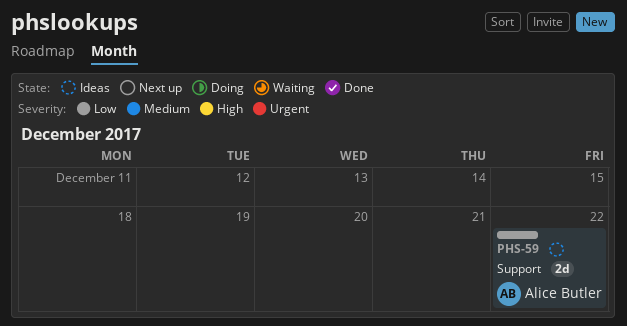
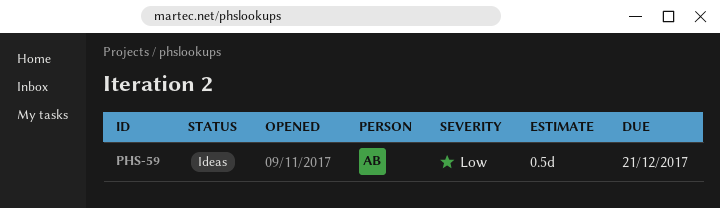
PHS-59, estimate: 2d -> 0.5d
PHS-59, due: Dec 22 -> Dec 21

